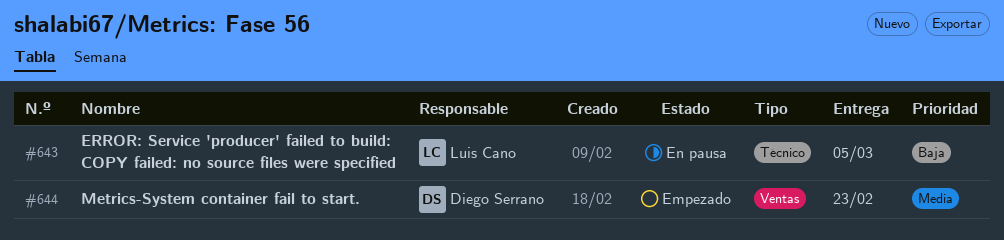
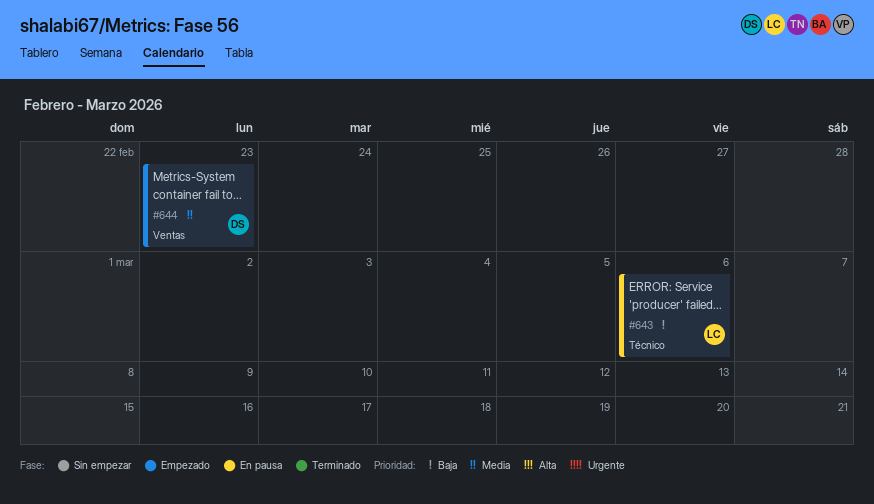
#643, due: Mar 5 -> Mar 6

